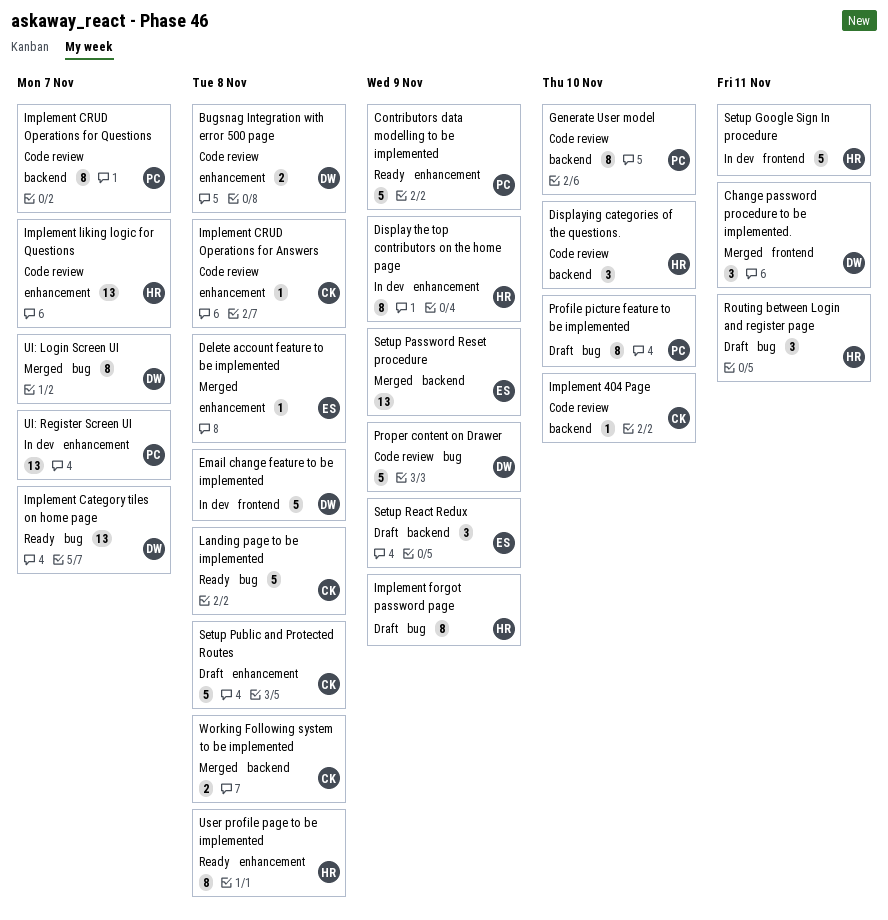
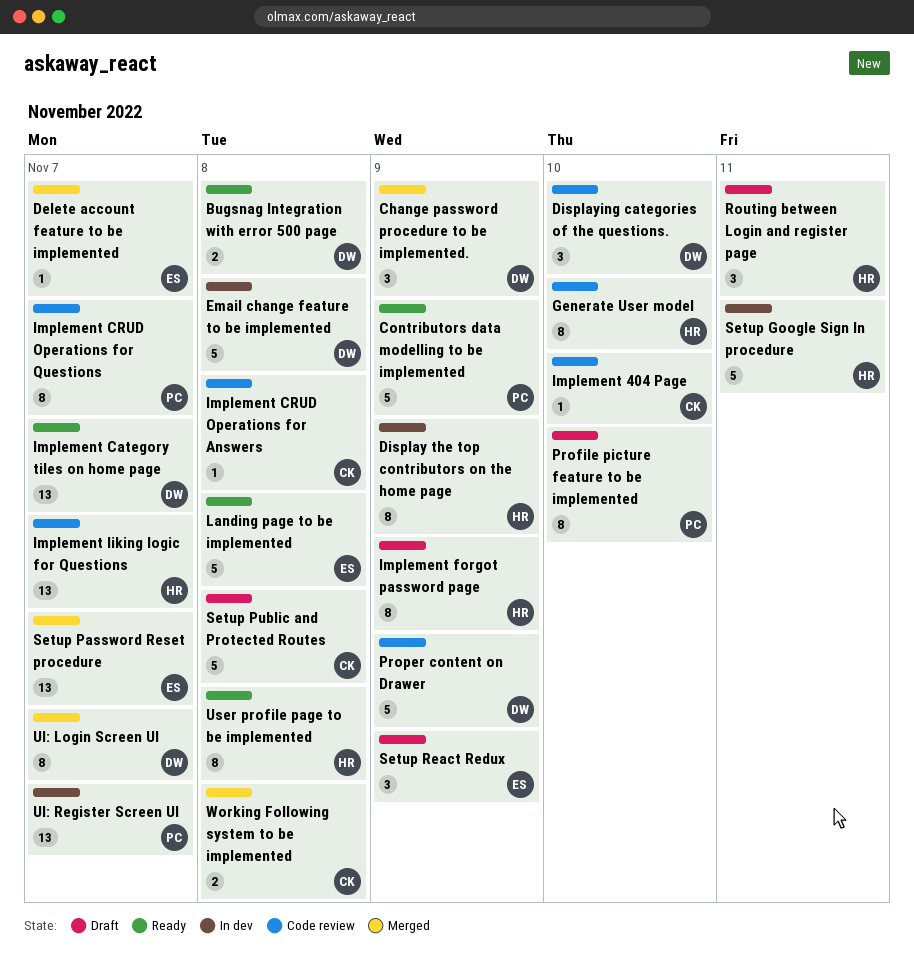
Bugsnag Integration with error 500 page, status: Code review -> Ready
Change password procedure to be implemented., due: Nov 11 -> Nov 9
Delete account feature to be implemented, due: Nov 8 -> Nov 7
Displaying categories of the questions., owner: HR -> DW
Generate User model, owner: PC -> HR
Landing page to be implemented, owner: CK -> ES
Setup Password Reset procedure, due: Nov 9 -> Nov 7

